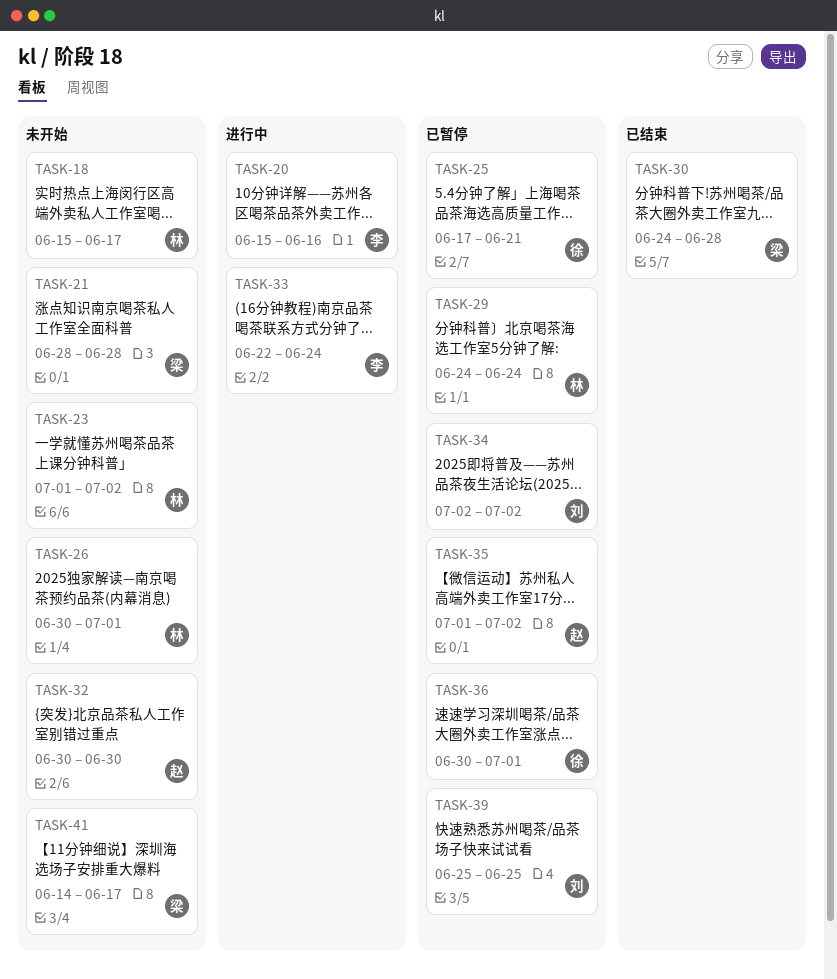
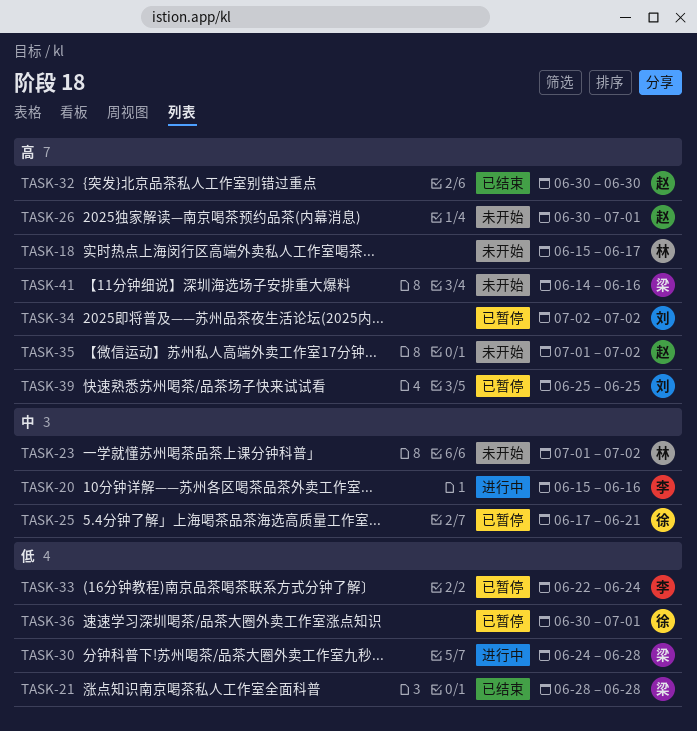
TASK-21, status: 未开始 -> 已结束
TASK-26, owner: 林 -> 赵
TASK-29: present -> none
TASK-30, status: 已结束 -> 进行中
TASK-32, status: 未开始 -> 已结束
TASK-33, status: 进行中 -> 已暂停
TASK-35, status: 已暂停 -> 未开始
TASK-41, due: Jun 17 -> Jun 16

